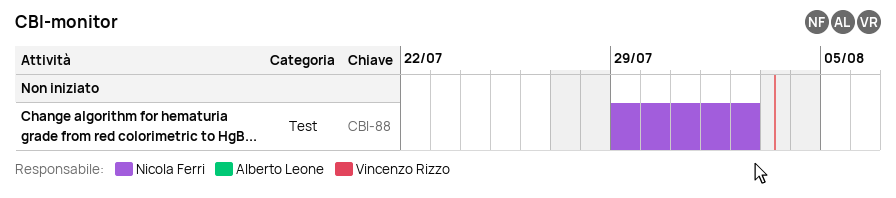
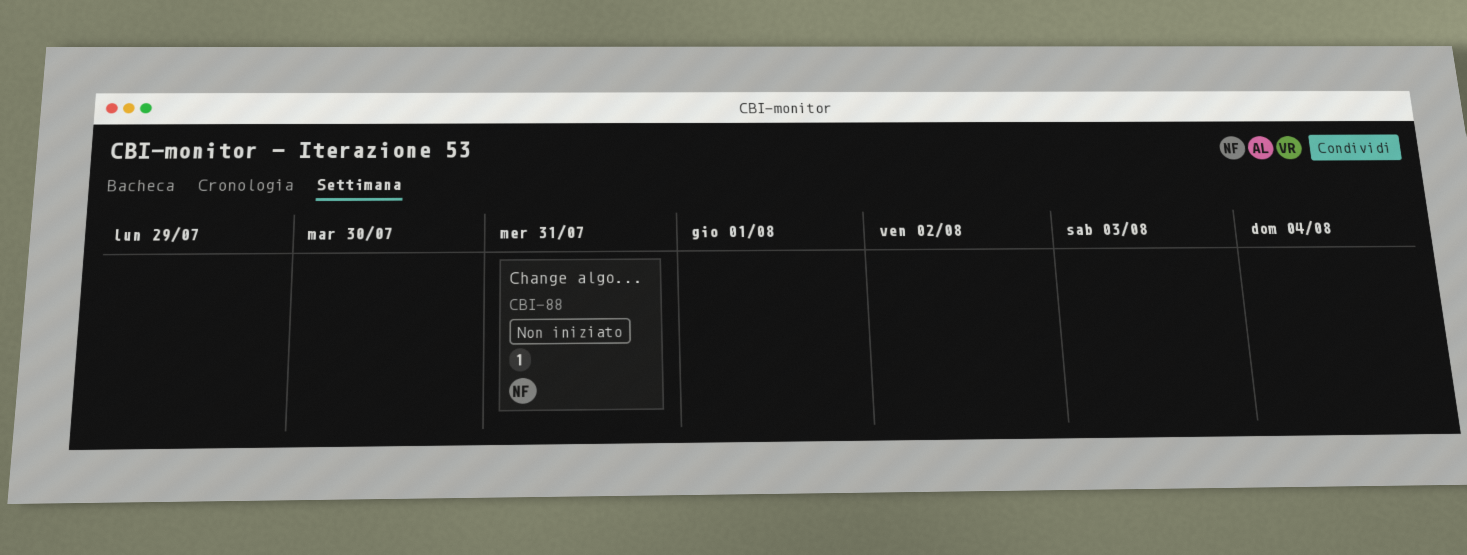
CBI-88, due: Aug 2 -> Jul 31

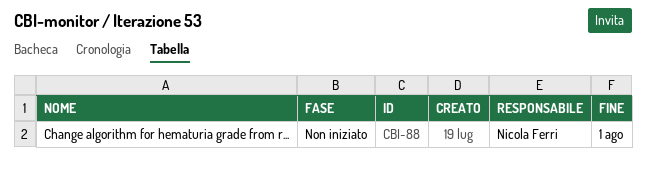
CBI-88, due: Jul 31 -> Aug 1

